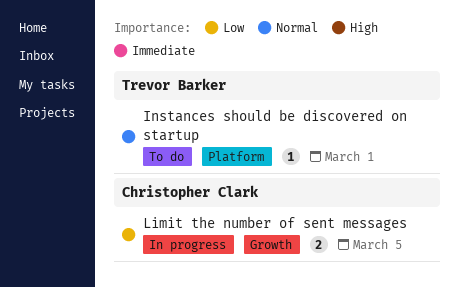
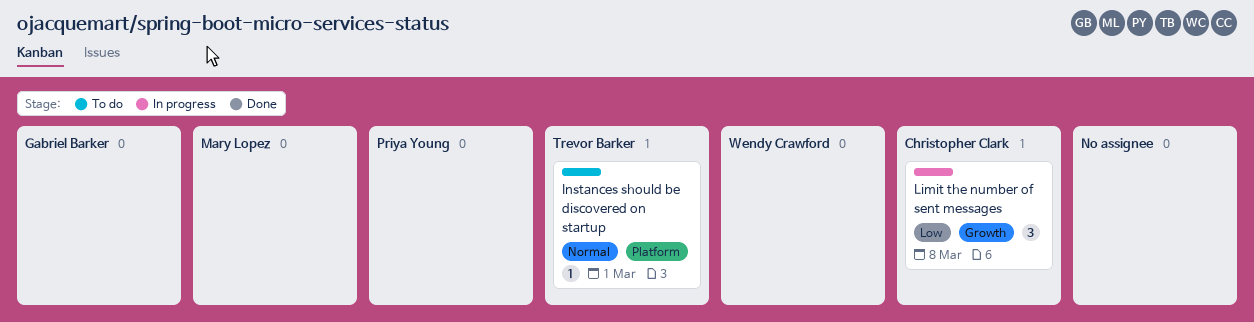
Limit the number of sent messages, estimate: 2 -> 3
Limit the number of sent messages, due: Mar 5 -> Mar 8

